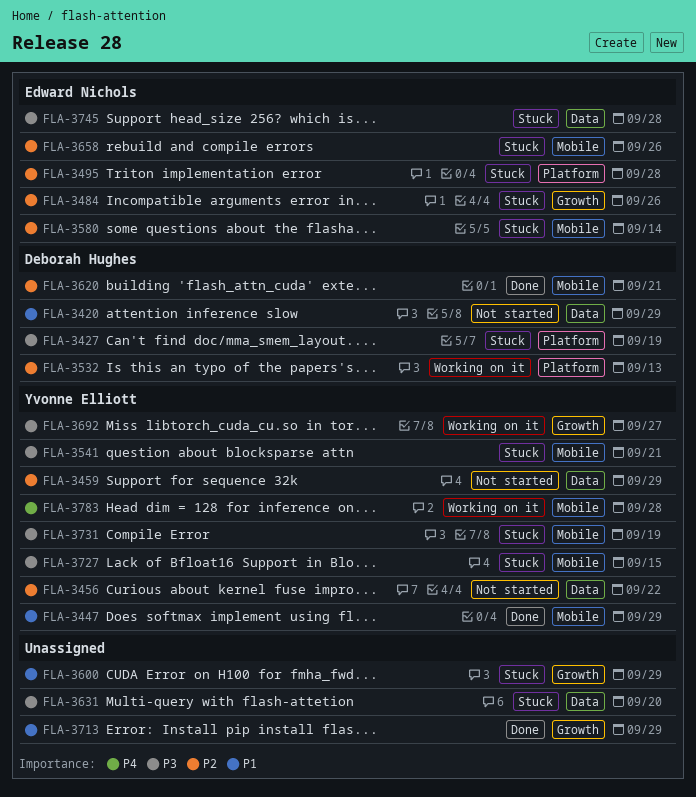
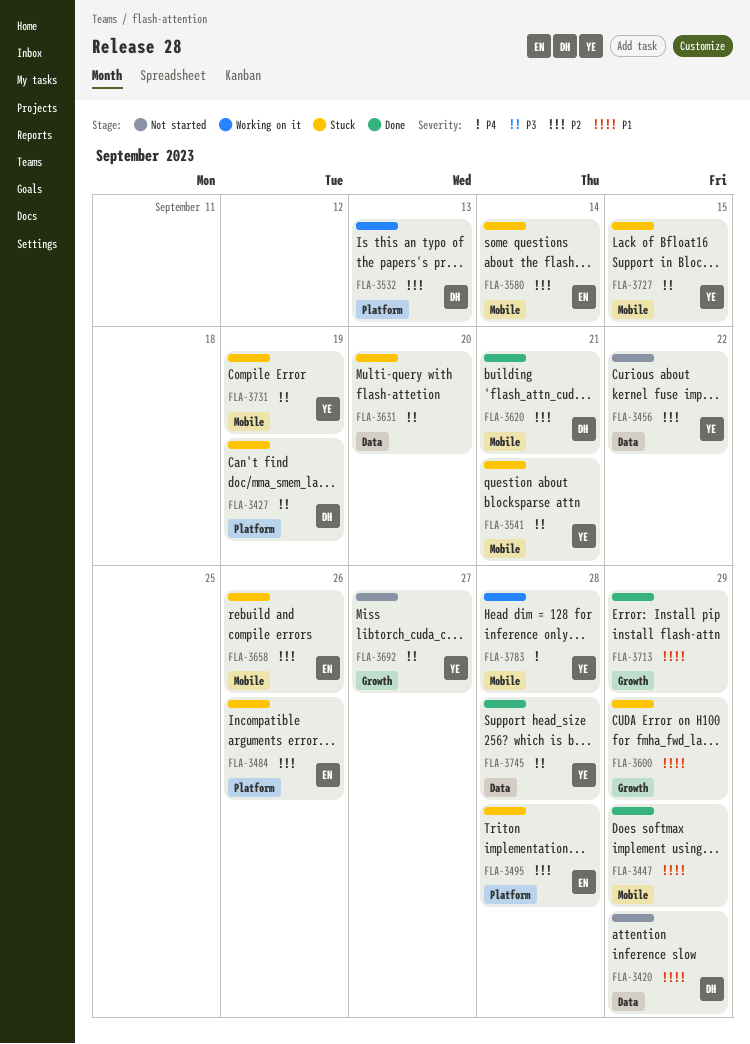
FLA-3447, owner: Yvonne Elliott -> none
FLA-3459: present -> none
FLA-3484, label: Growth -> Platform
FLA-3692, status: Working on it -> Not started
FLA-3745, status: Stuck -> Done
FLA-3745, owner: Edward Nichols -> Yvonne Elliott

